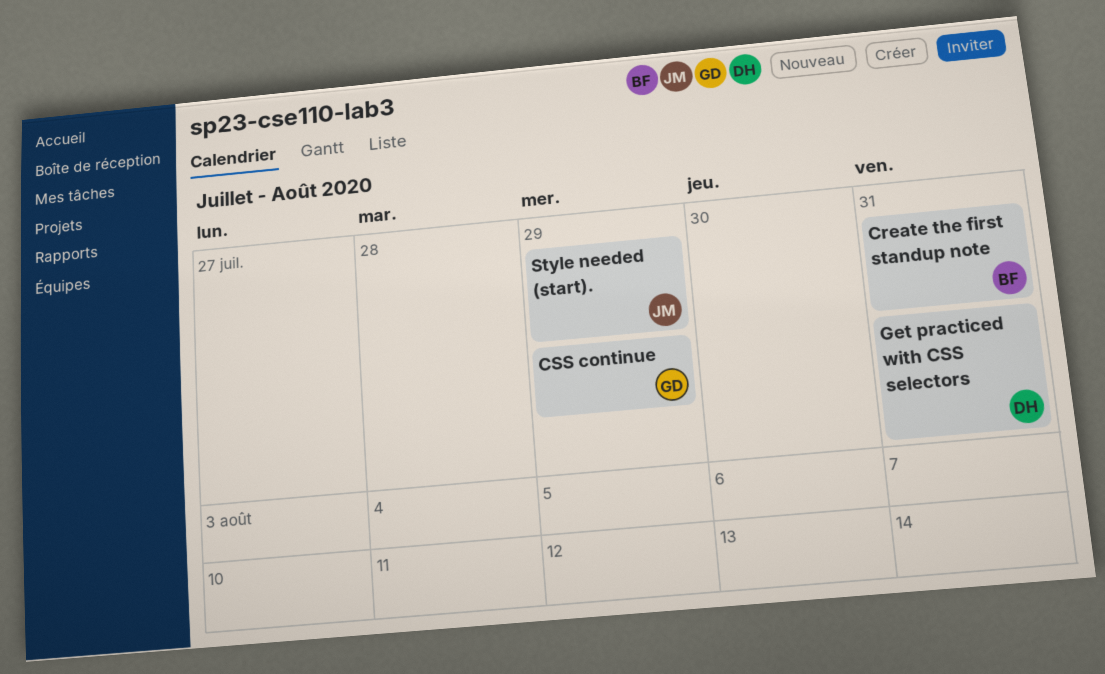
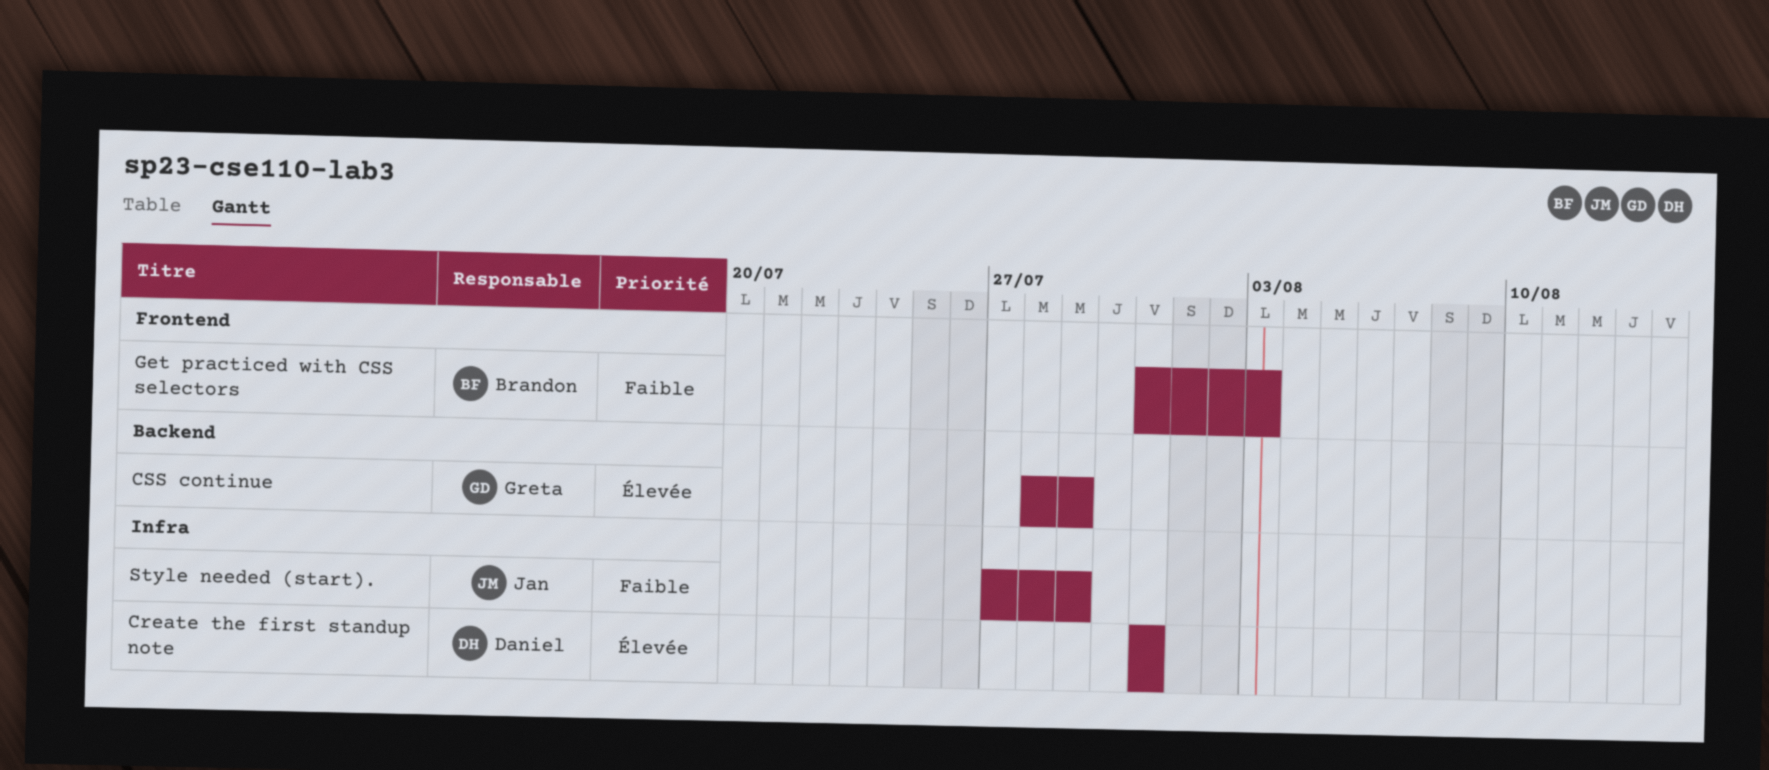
Create the first standup note, owner: Brandon -> Daniel
Get practiced with CSS selectors, owner: Daniel -> Brandon
Get practiced with CSS selectors, due: Jul 31 -> Aug 3

